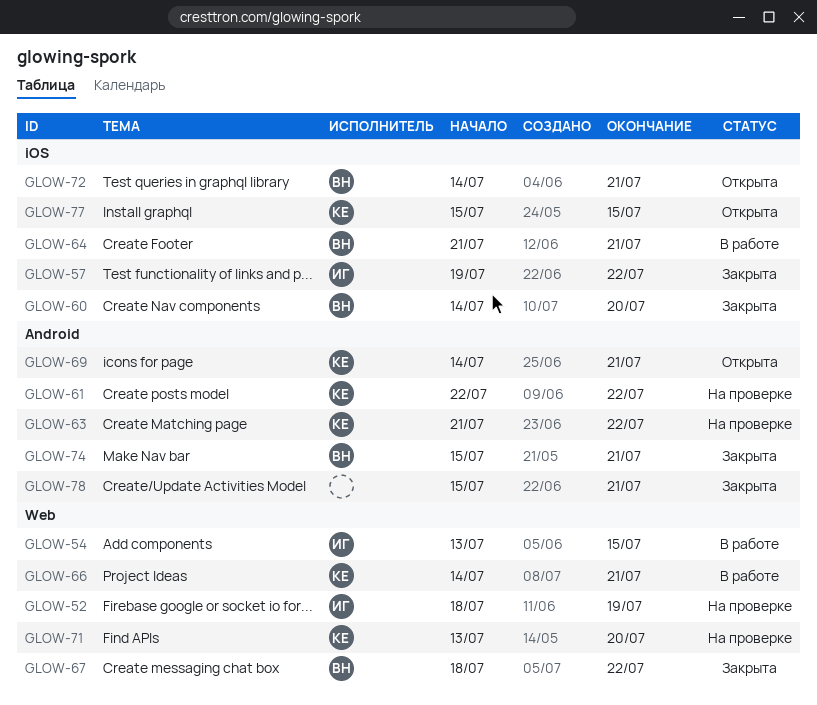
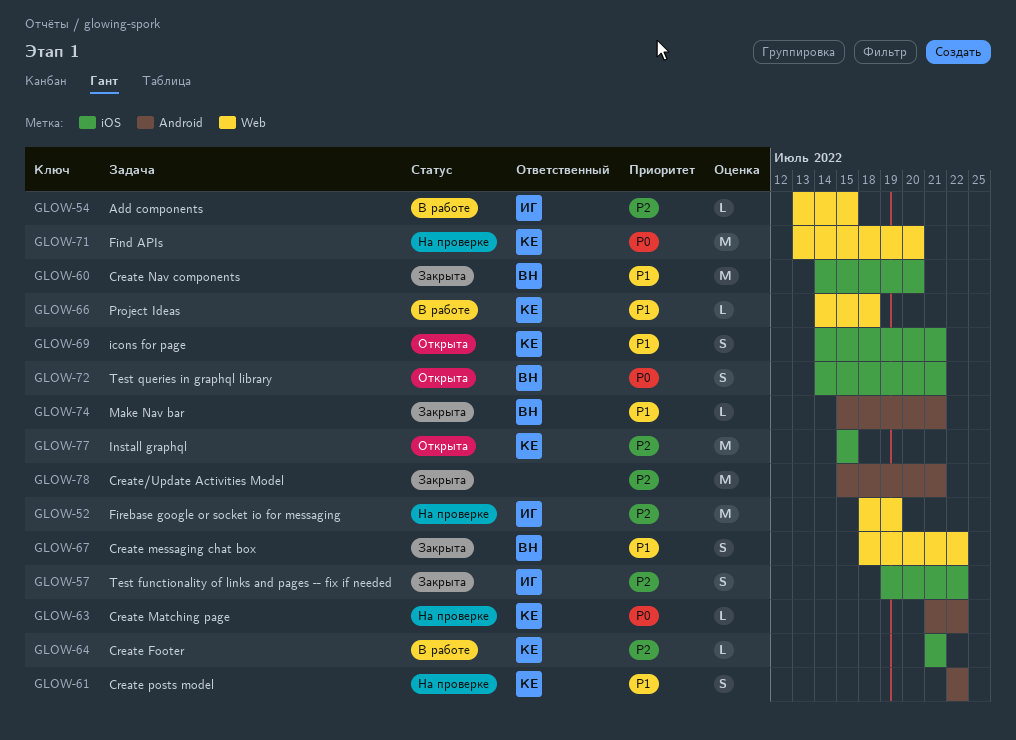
GLOW-64, owner: ВН -> КЕ
GLOW-66, due: Jul 21 -> Jul 18
GLOW-69, label: Android -> iOS

